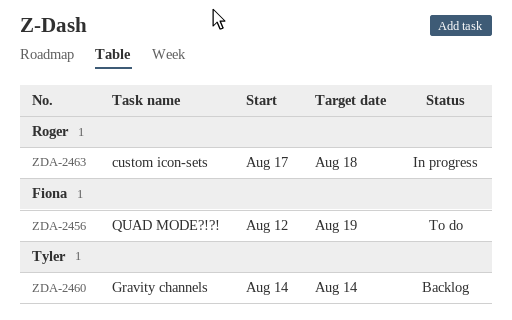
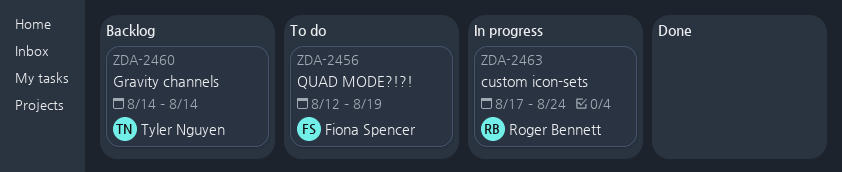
ZDA-2463, due: Aug 18 -> Aug 24

